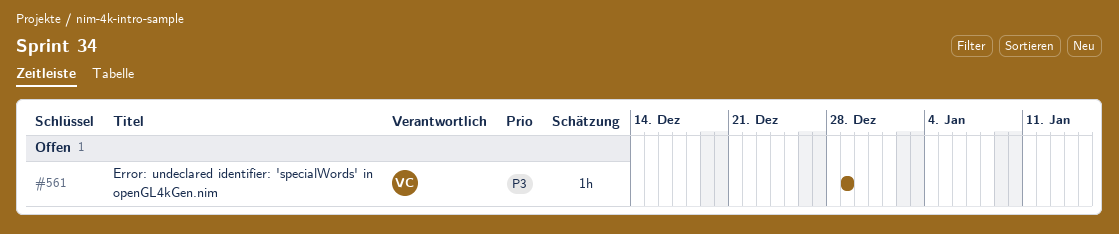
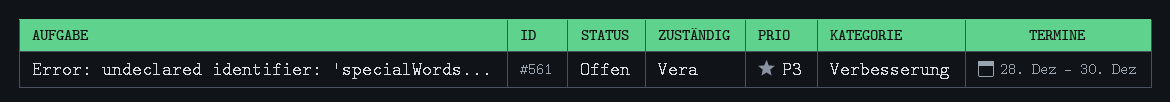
#561, start: Dec 29 -> Dec 28
#561, due: Dec 29 -> Dec 30

